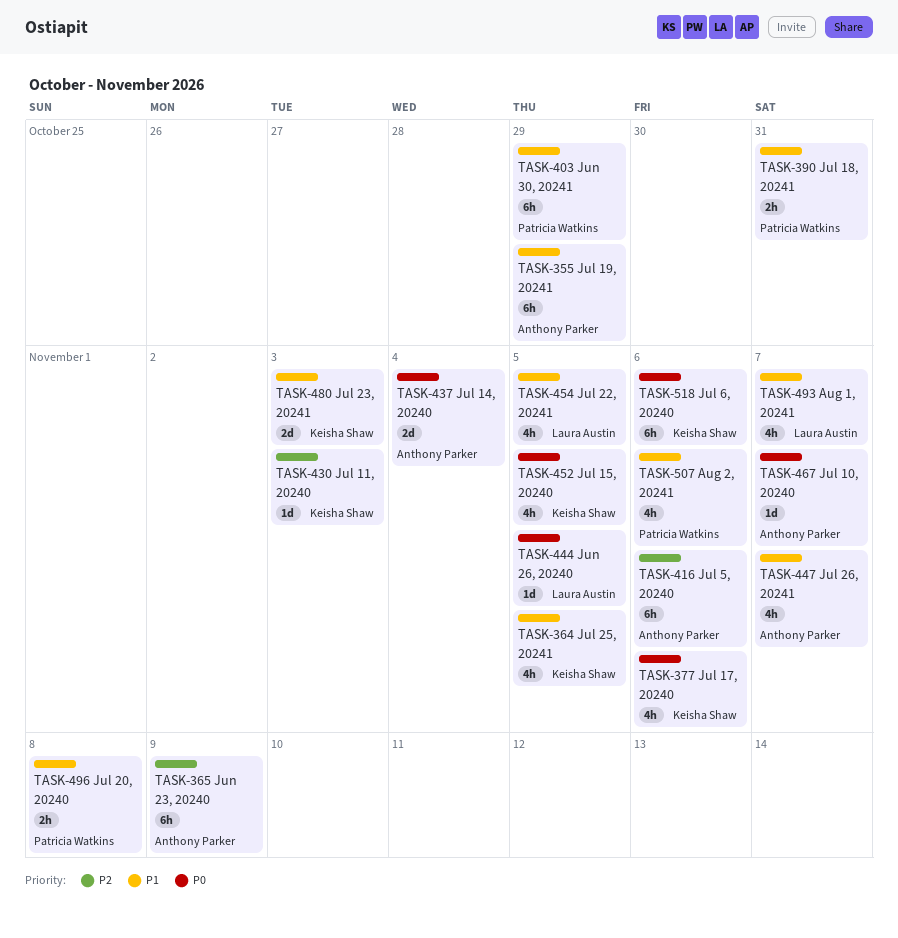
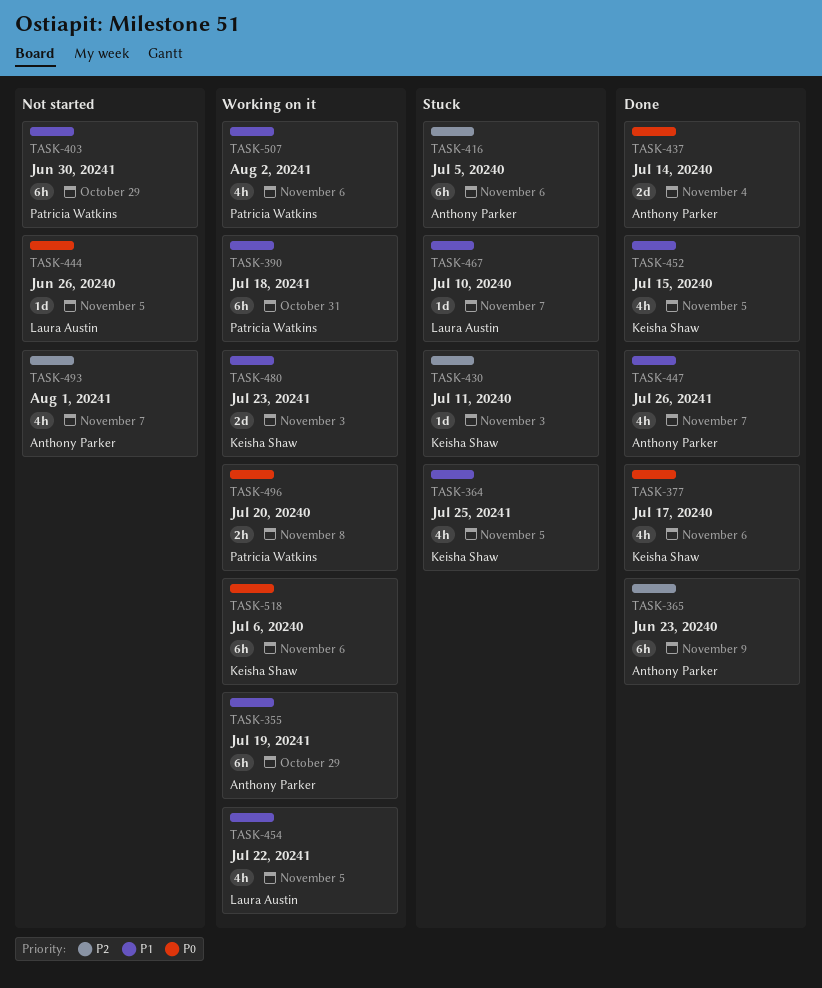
TASK-390, estimate: 2h -> 6h
TASK-452, priority: P0 -> P1
TASK-467, owner: Anthony Parker -> Laura Austin
TASK-467, priority: P0 -> P1
TASK-493, owner: Laura Austin -> Anthony Parker
TASK-493, priority: P1 -> P2
TASK-496, priority: P1 -> P0

